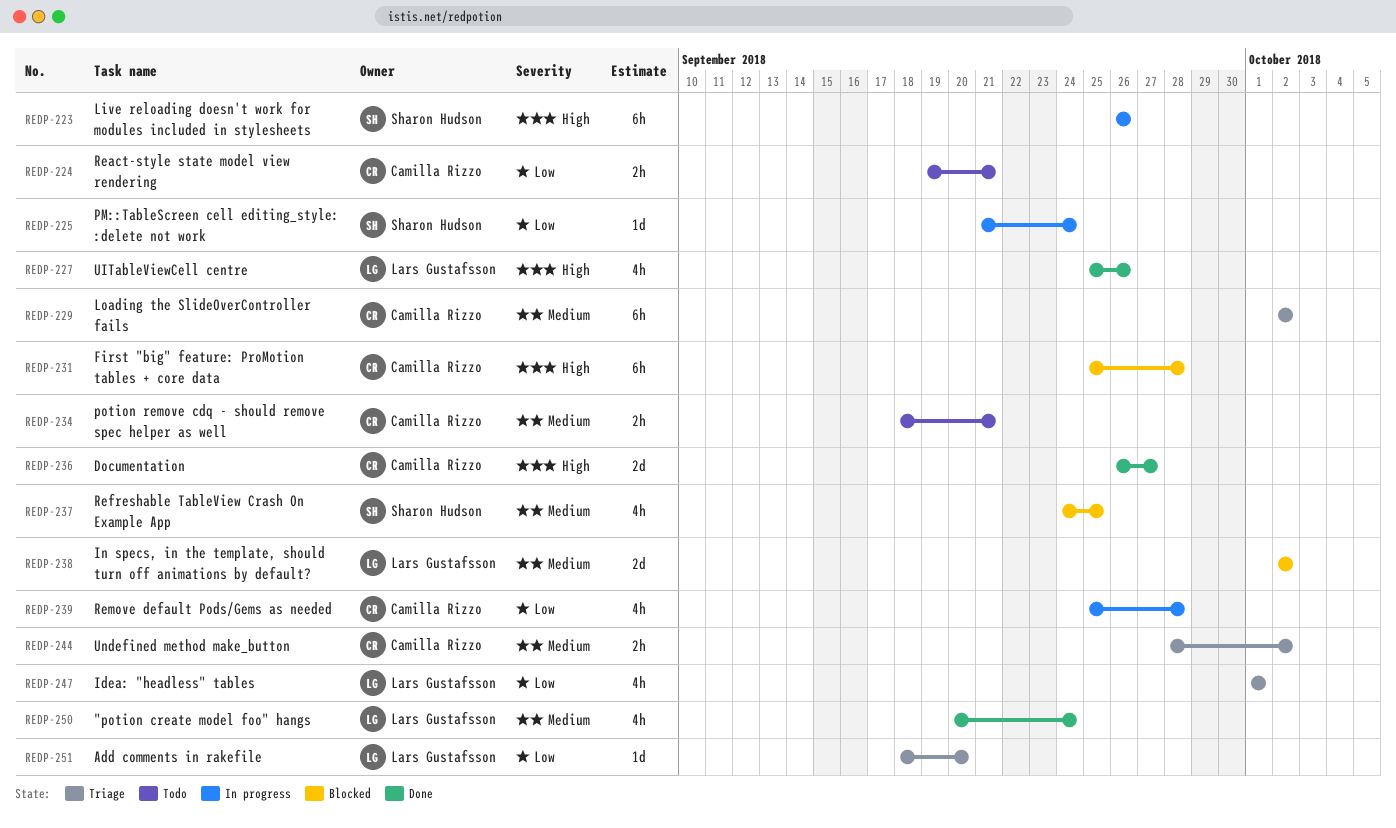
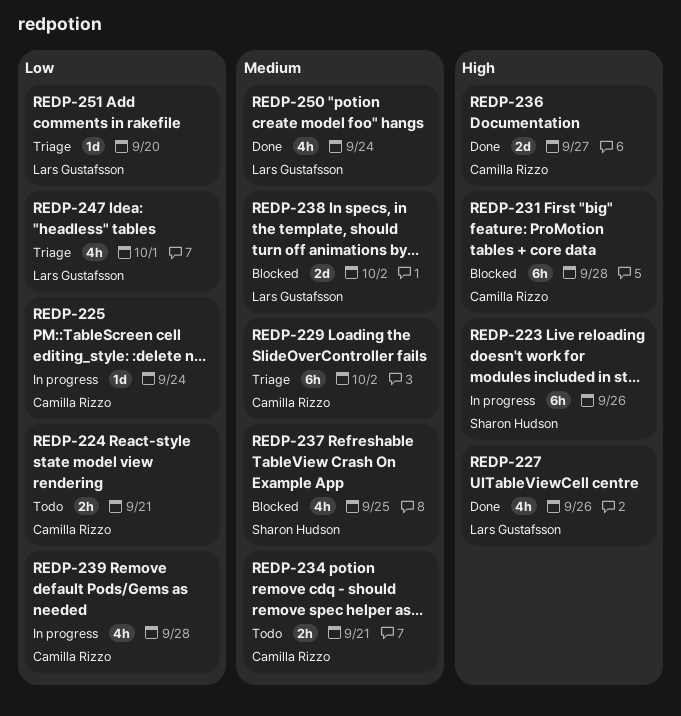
REDP-225, owner: Sharon Hudson -> Camilla Rizzo
REDP-244: present -> none

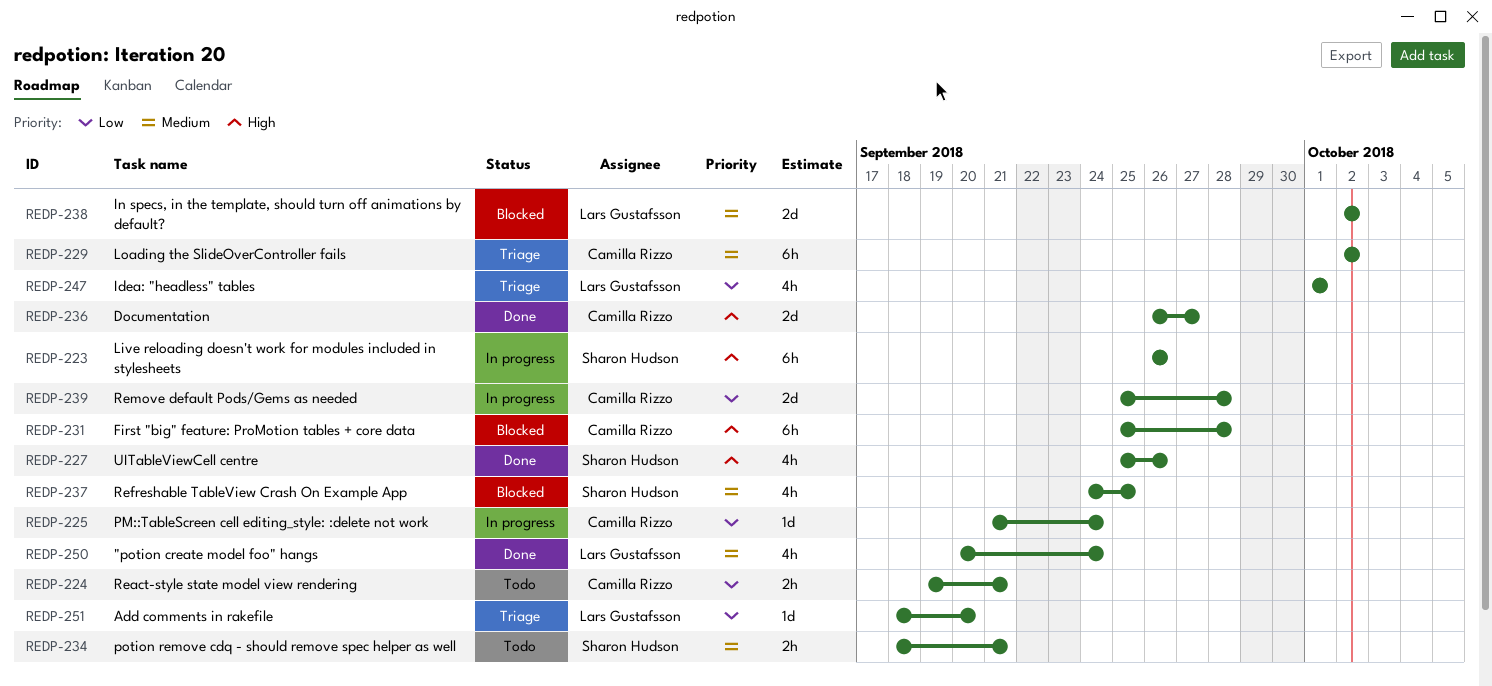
REDP-227, owner: Lars Gustafsson -> Sharon Hudson
REDP-234, owner: Camilla Rizzo -> Sharon Hudson
REDP-239, estimate: 4h -> 2d

